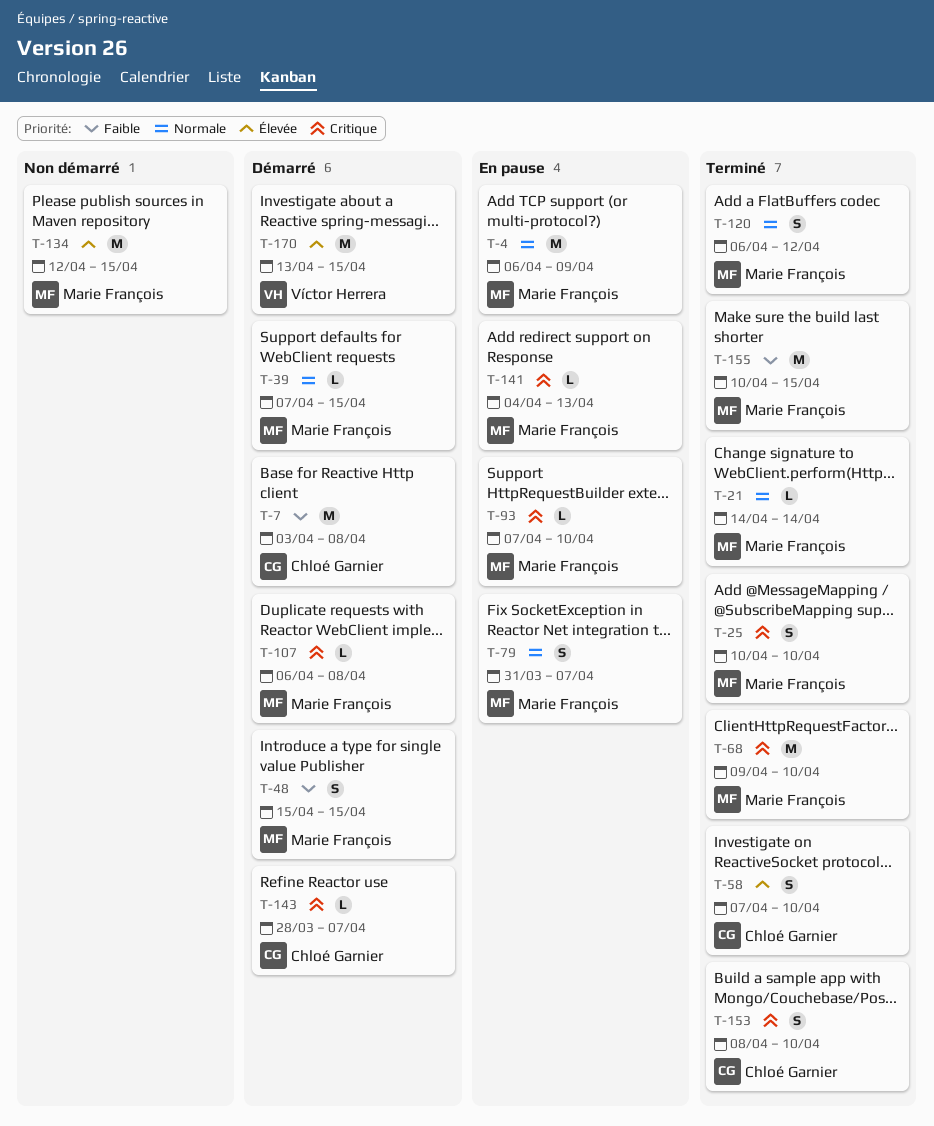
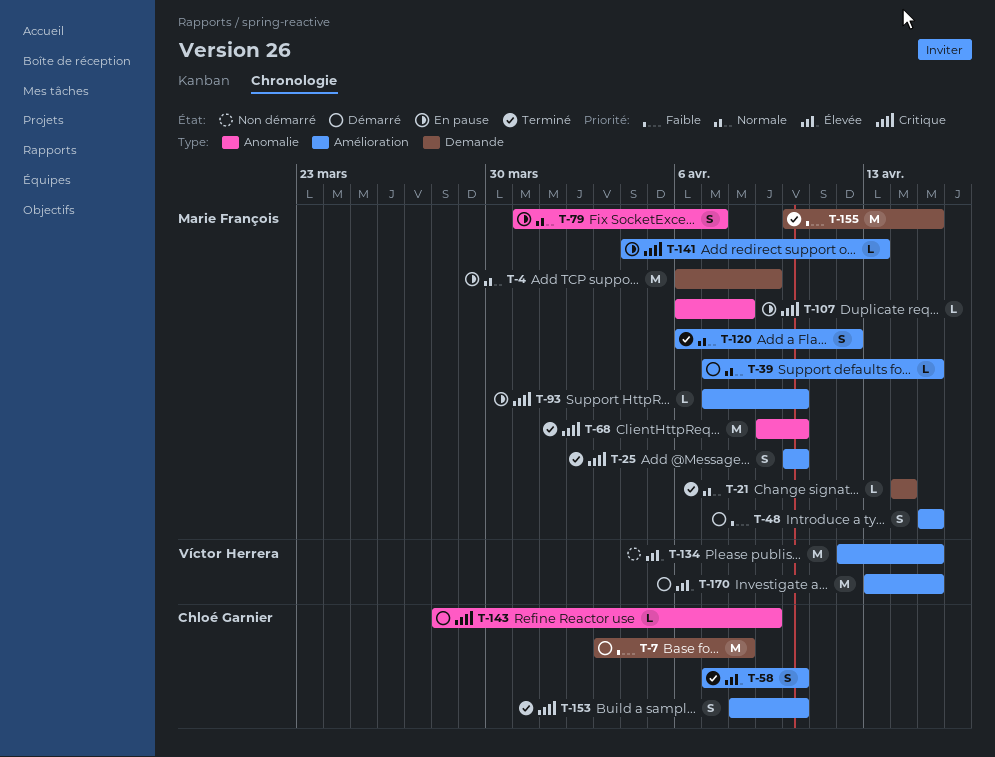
T-107, status: Démarré -> En pause
T-134, owner: Marie François -> Víctor Herrera
T-143, due: Apr 7 -> Apr 9

